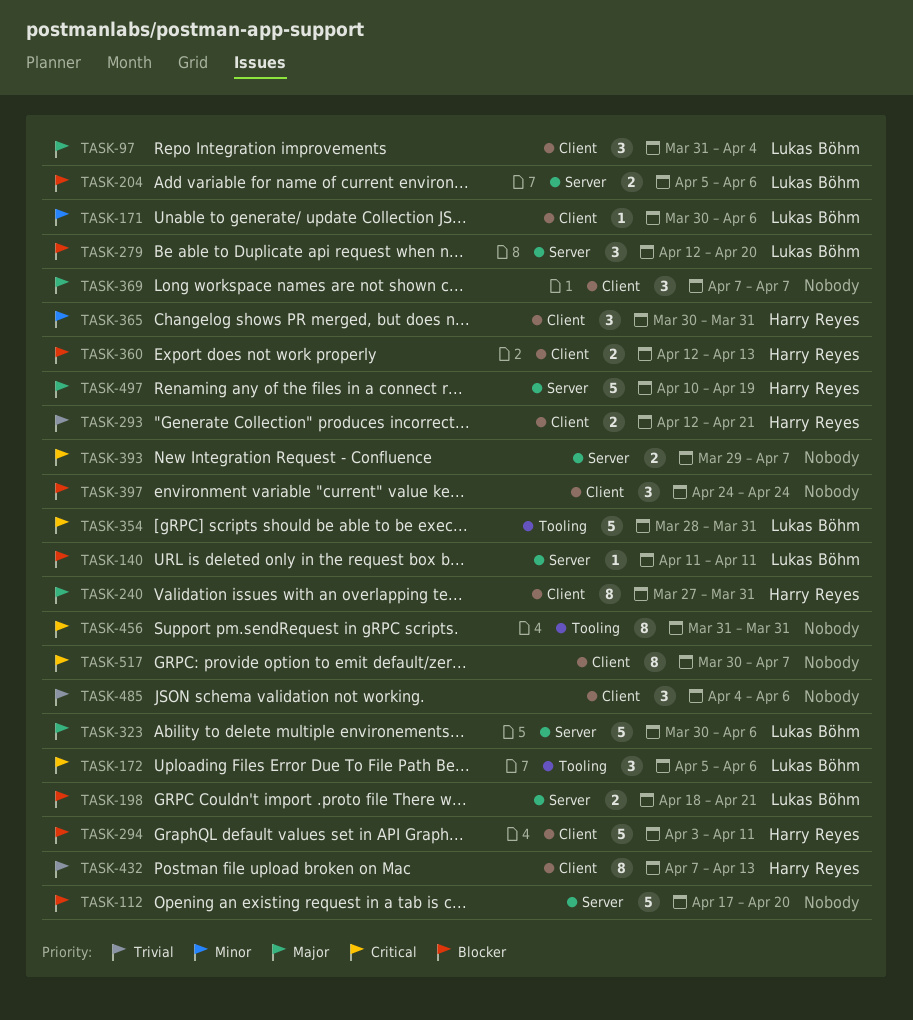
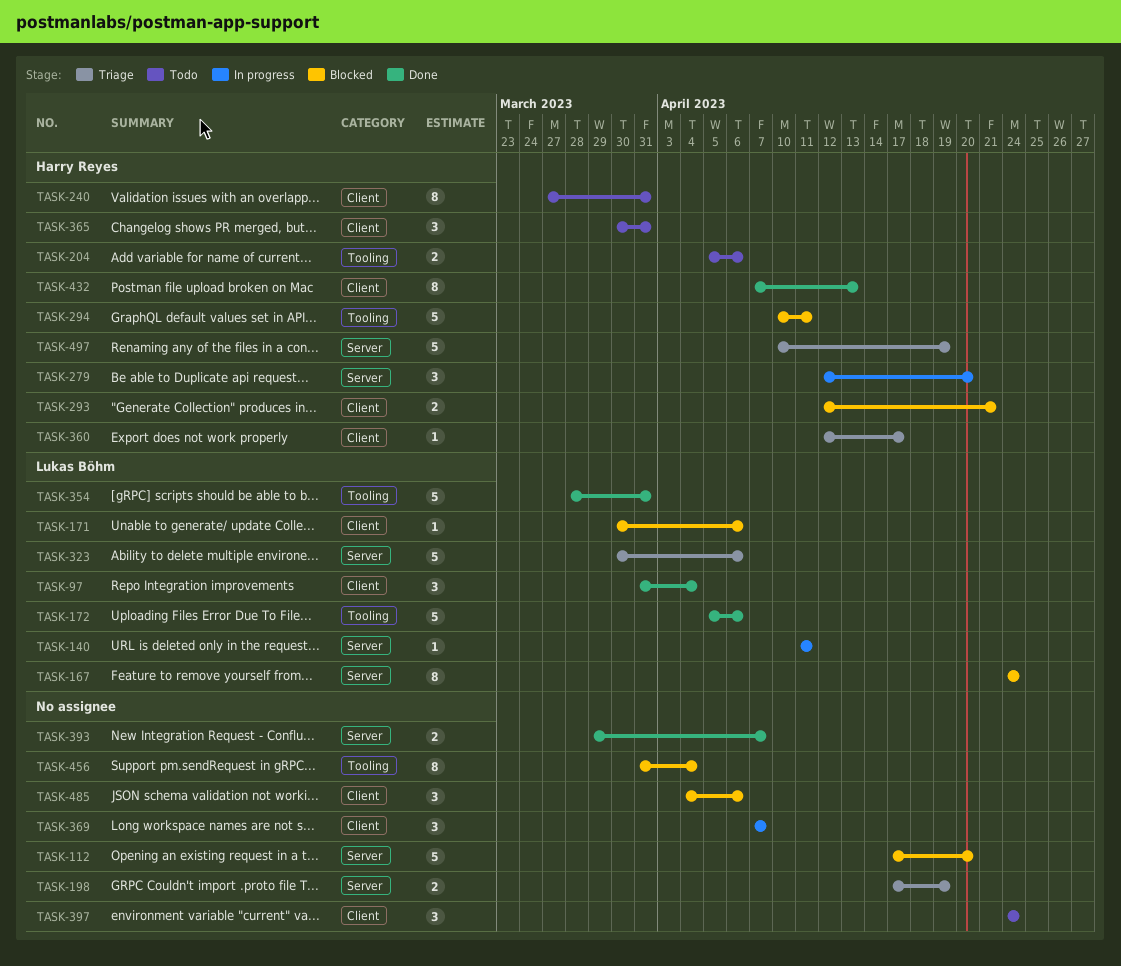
TASK-167: none -> present
TASK-172, estimate: 3 -> 5
TASK-198, owner: Lukas Böhm -> none
TASK-198, start: Apr 18 -> Apr 17
TASK-198, due: Apr 21 -> Apr 19
TASK-204, owner: Lukas Böhm -> Harry Reyes
TASK-204, label: Server -> Tooling
TASK-279, owner: Lukas Böhm -> Harry Reyes
TASK-294, label: Client -> Tooling
TASK-294, start: Apr 3 -> Apr 10
TASK-360, estimate: 2 -> 1
TASK-360, due: Apr 13 -> Apr 17
TASK-456, due: Mar 31 -> Apr 4
TASK-517: present -> none

